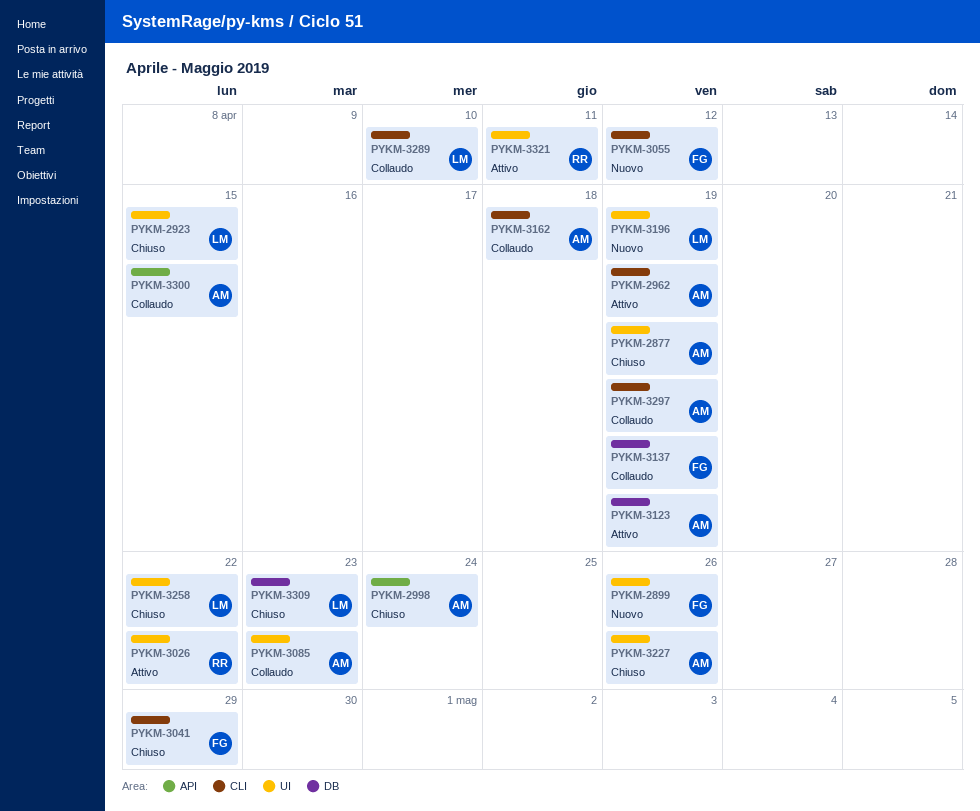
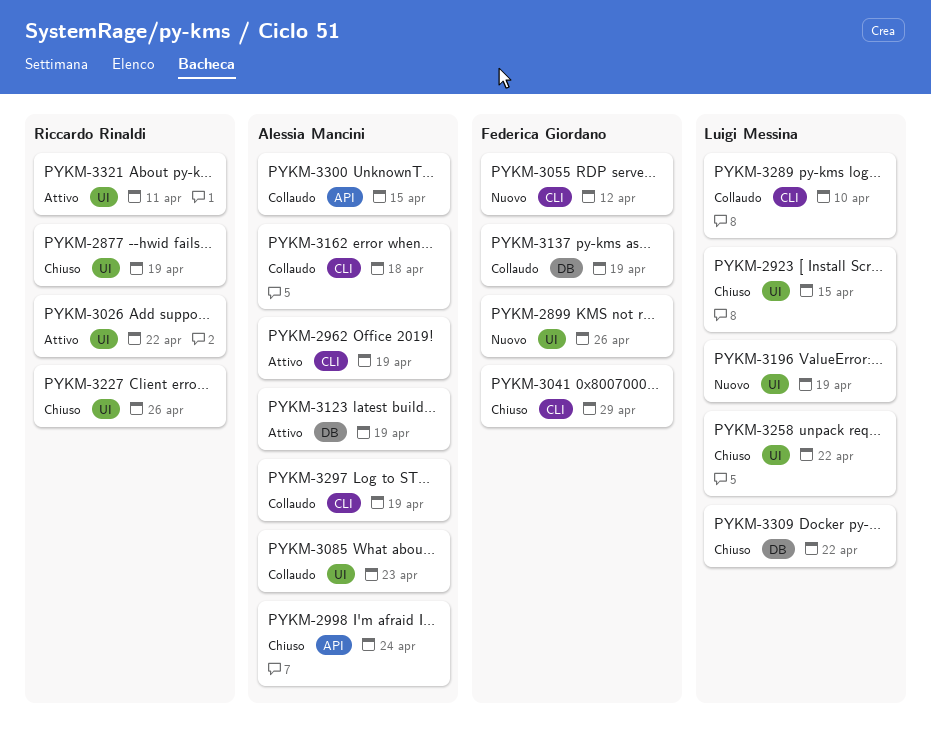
PYKM-2877, owner: Alessia Mancini -> Riccardo Rinaldi
PYKM-3227, owner: Alessia Mancini -> Riccardo Rinaldi
PYKM-3309, due: Apr 23 -> Apr 22

